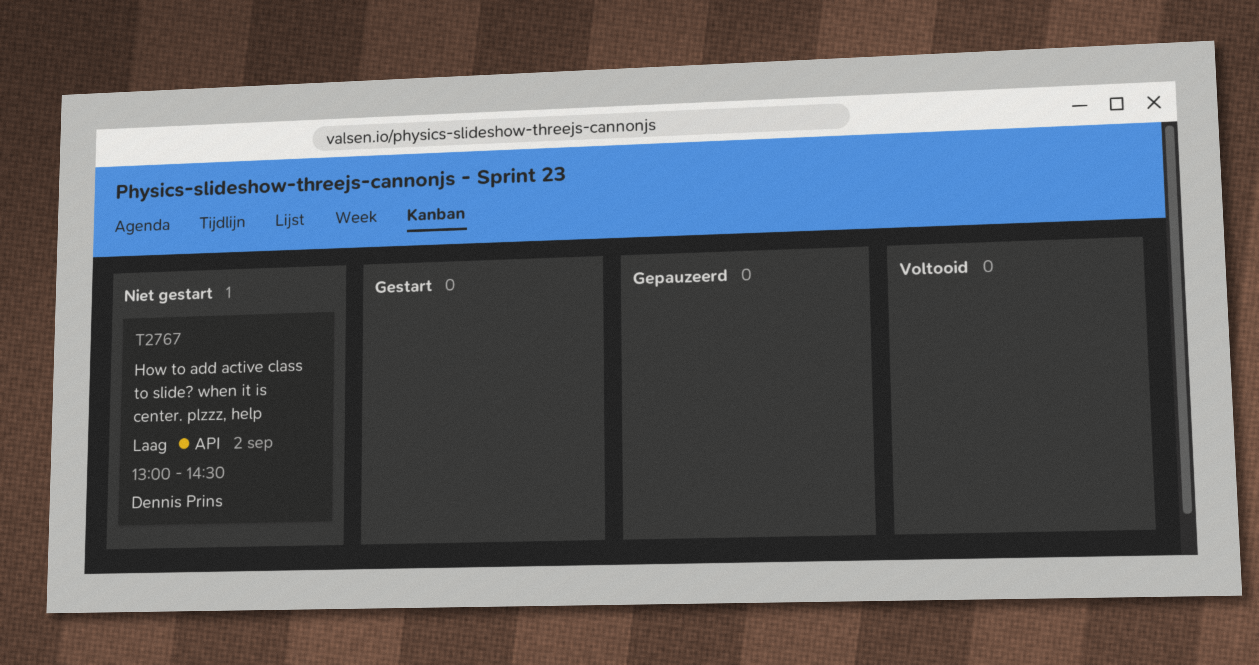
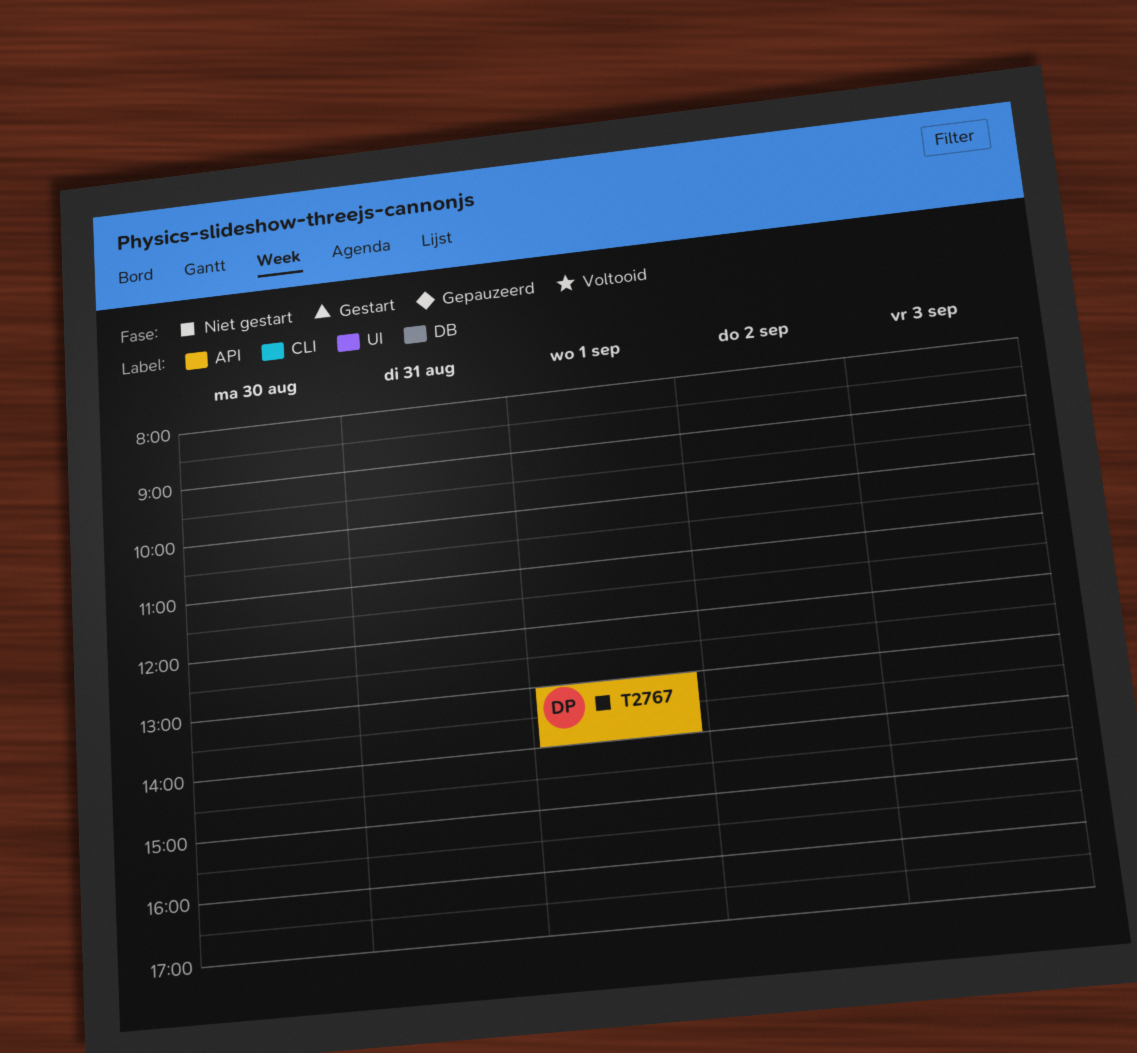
T2767, day: Sep 2 -> Sep 1
T2767, ends: 14:30 -> 14:00

